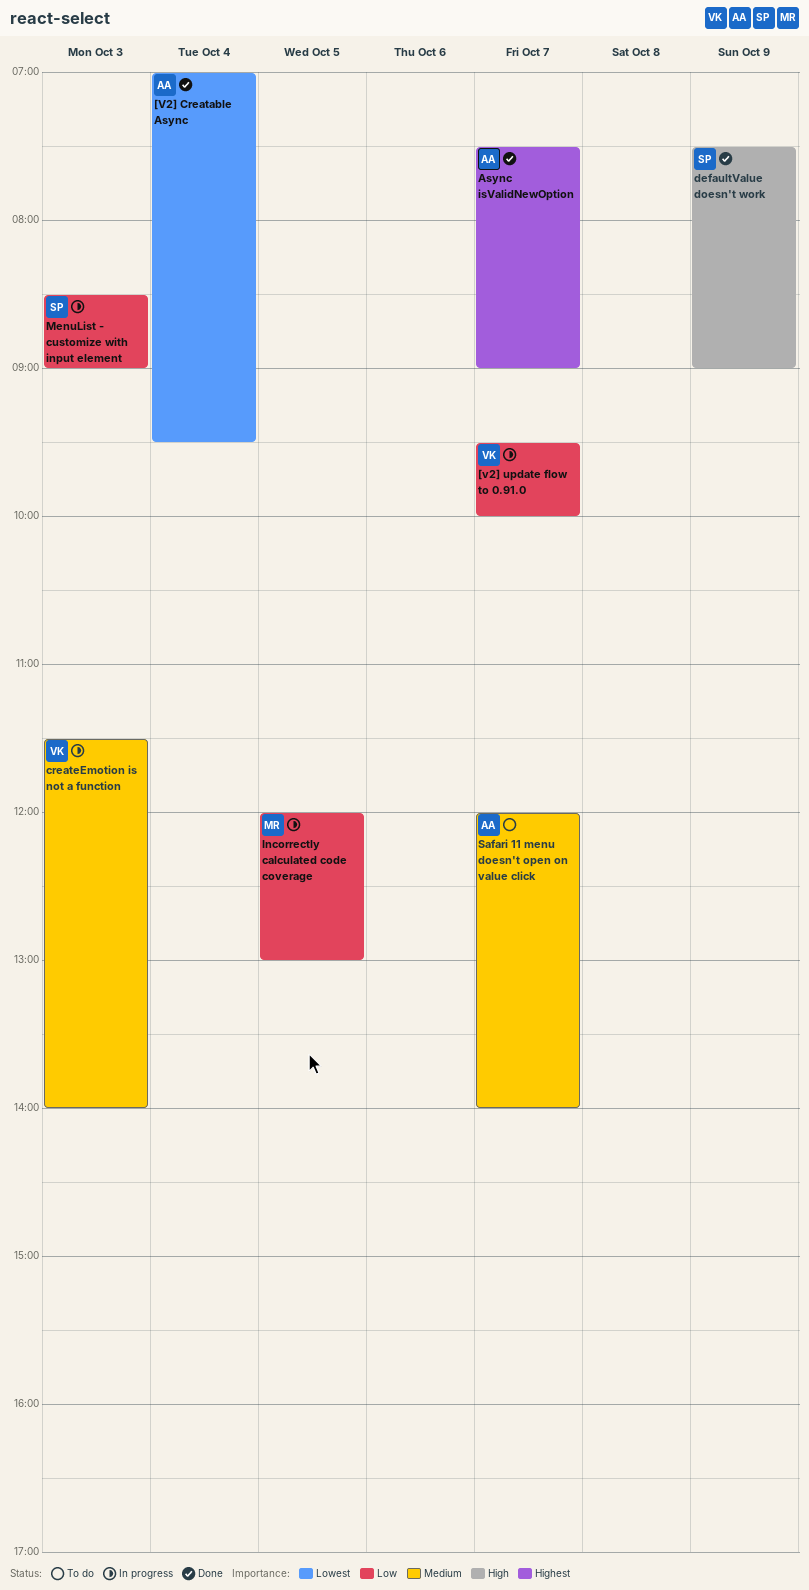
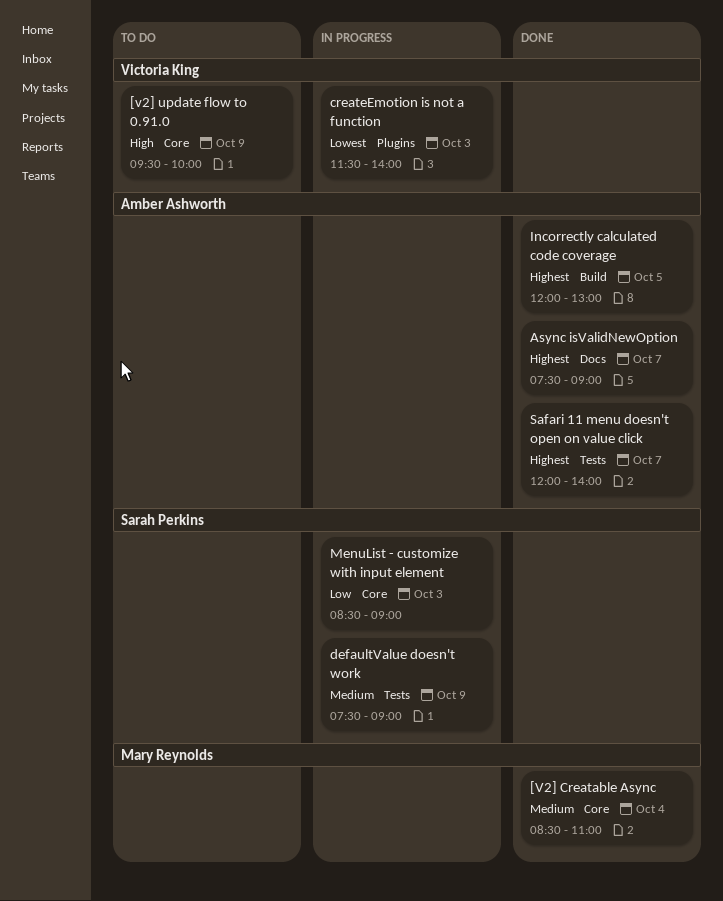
[V2] Creatable Async, owner: Amber Ashworth -> Mary Reynolds
[V2] Creatable Async, priority: Lowest -> Medium
[V2] Creatable Async, begins: 07:00 -> 08:30
[V2] Creatable Async, ends: 09:30 -> 11:00
[v2] update flow to 0.91.0, status: In progress -> To do
[v2] update flow to 0.91.0, priority: Low -> High
[v2] update flow to 0.91.0, day: Oct 7 -> Oct 9
createEmotion is not a function, priority: Medium -> Lowest
defaultValue doesn't work, status: Done -> In progress
defaultValue doesn't work, priority: High -> Medium
Incorrectly calculated code coverage, status: In progress -> Done
Incorrectly calculated code coverage, owner: Mary Reynolds -> Amber Ashworth
Incorrectly calculated code coverage, priority: Low -> Highest
Safari 11 menu doesn't open on value click, status: To do -> Done
Safari 11 menu doesn't open on value click, priority: Medium -> Highest

